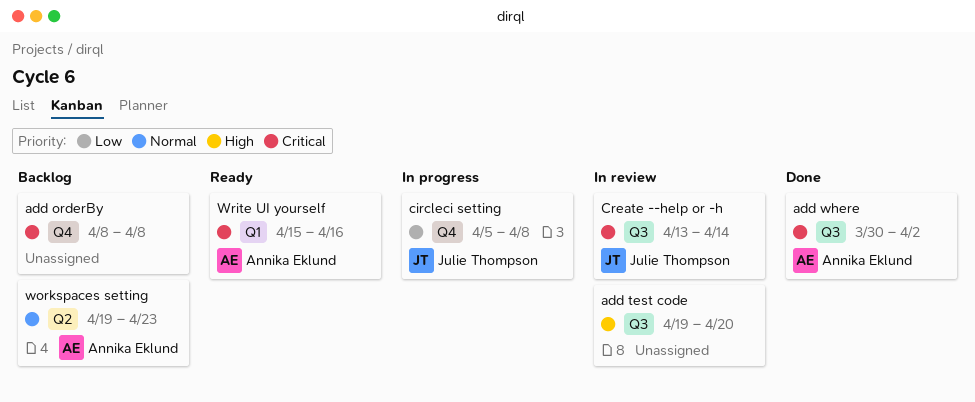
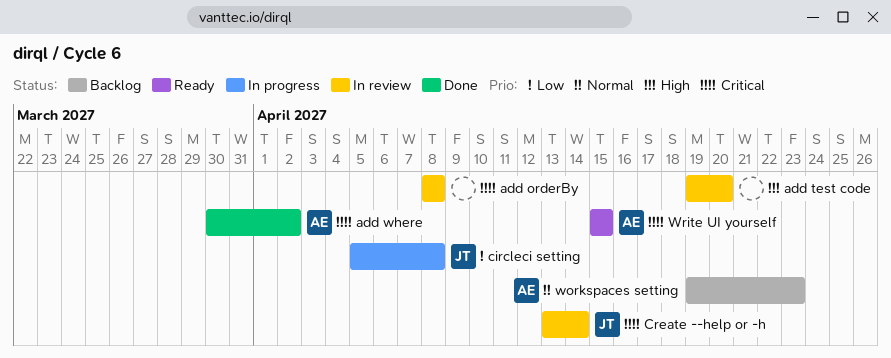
add orderBy, status: Backlog -> In review
Write UI yourself, due: Apr 16 -> Apr 15

